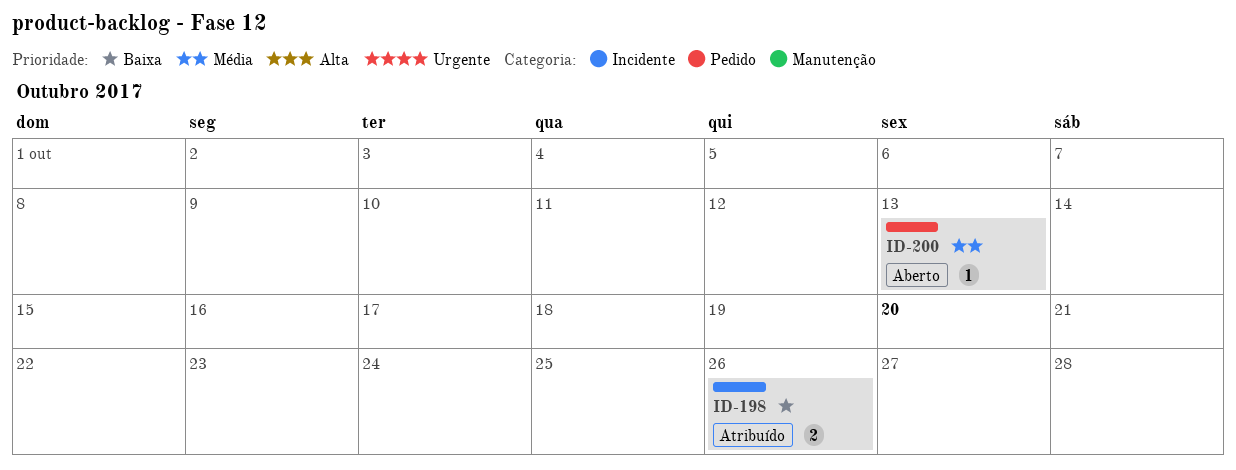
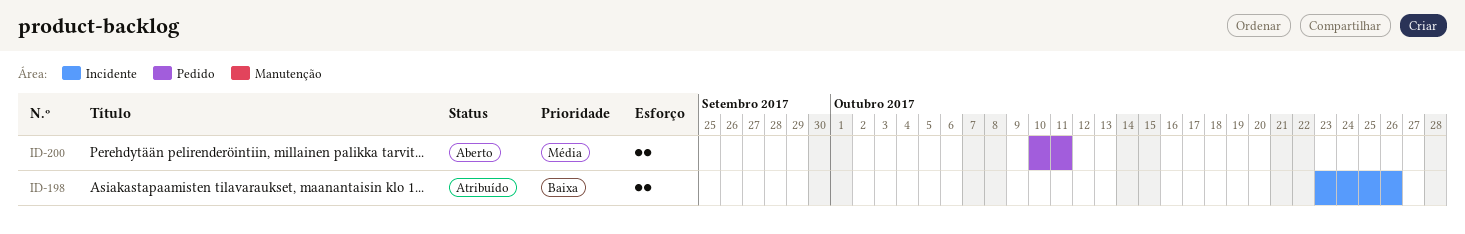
ID-200, estimate: 1 -> 2
ID-200, due: Oct 13 -> Oct 11

